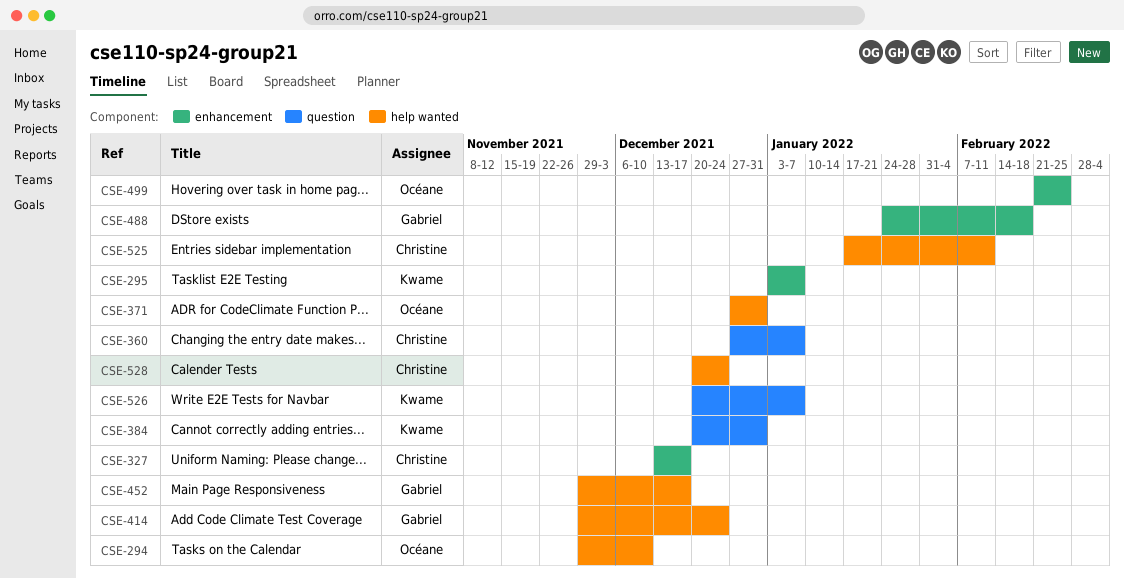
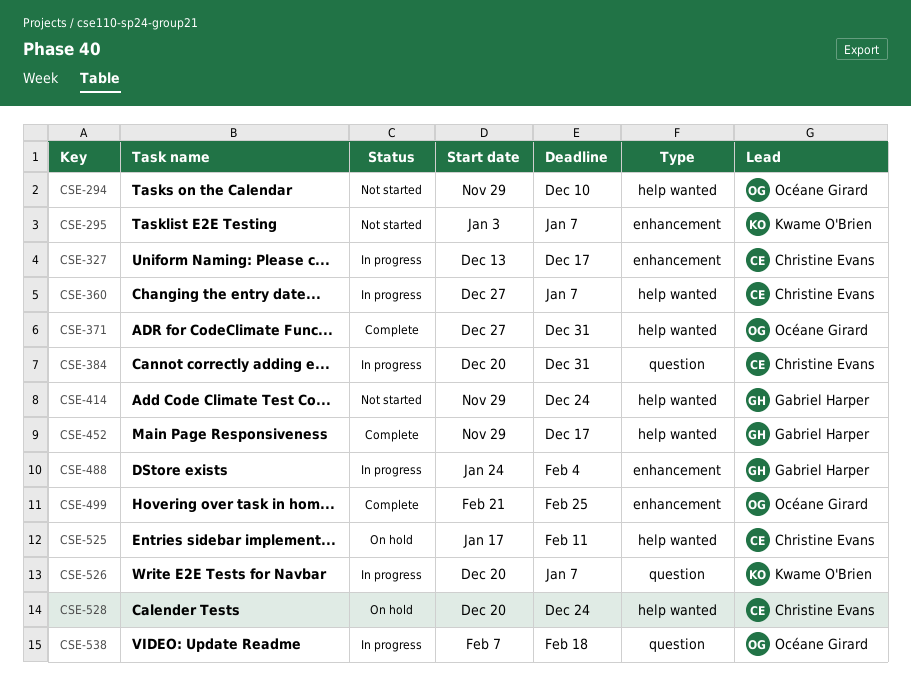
CSE-360, label: question -> help wanted
CSE-384, owner: Kwame O'Brien -> Christine Evans
CSE-488, due: Feb 18 -> Feb 4
CSE-538: none -> present

